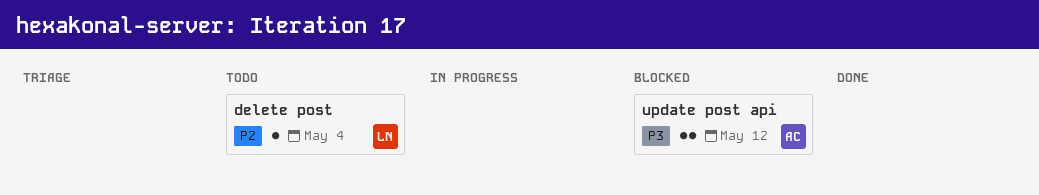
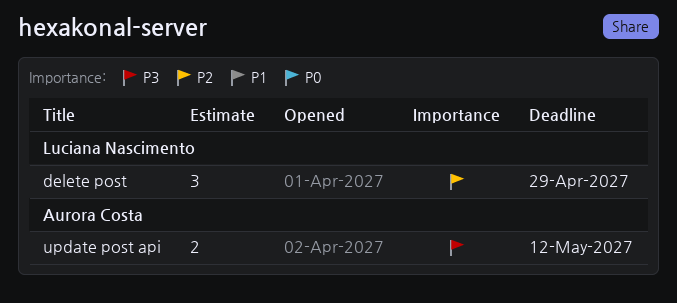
delete post, estimate: 1 -> 3
delete post, due: May 4 -> Apr 29

